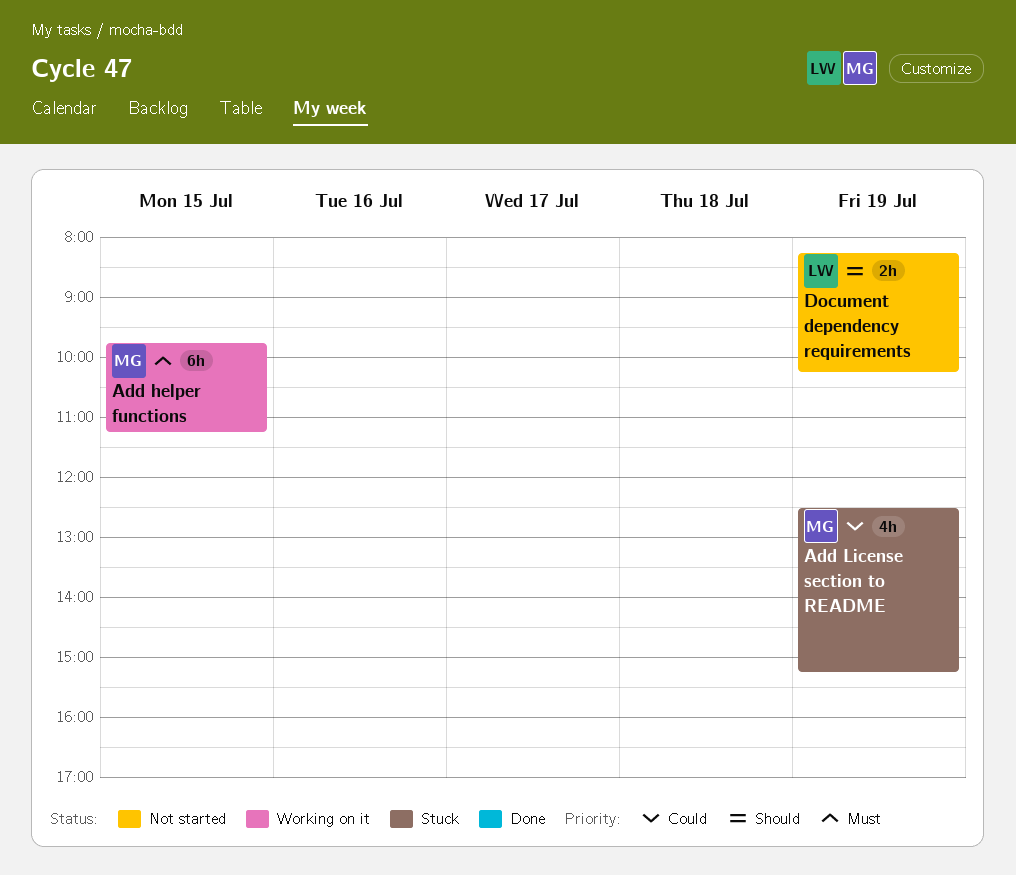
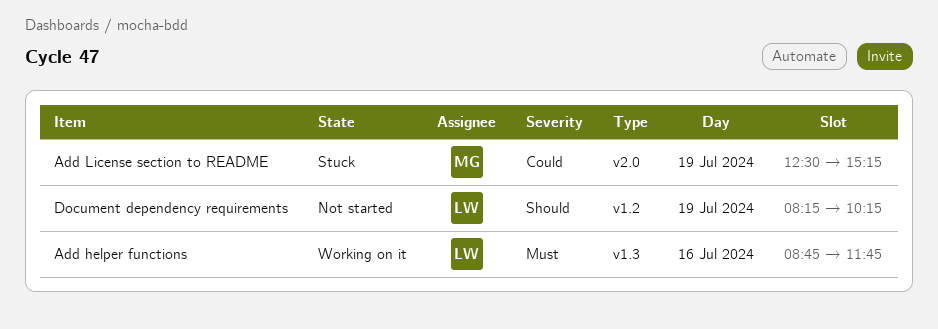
Add helper functions, owner: MG -> LW
Add helper functions, day: Jul 15 -> Jul 16
Add helper functions, begins: 09:45 -> 08:45
Add helper functions, ends: 11:15 -> 11:45

